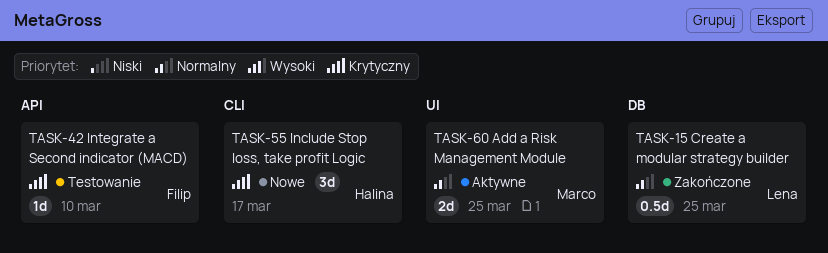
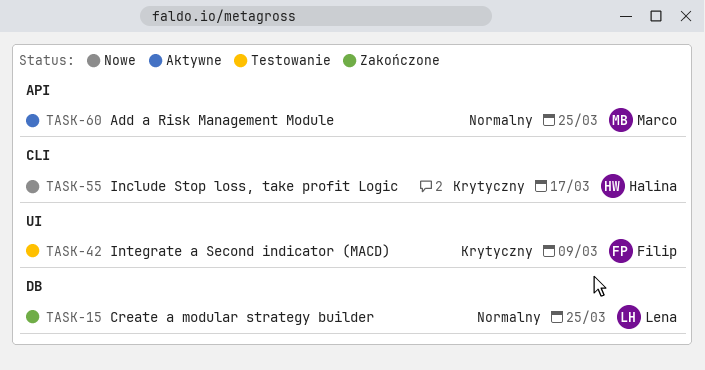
TASK-42, label: API -> UI
TASK-42, due: Mar 10 -> Mar 9
TASK-60, label: UI -> API

